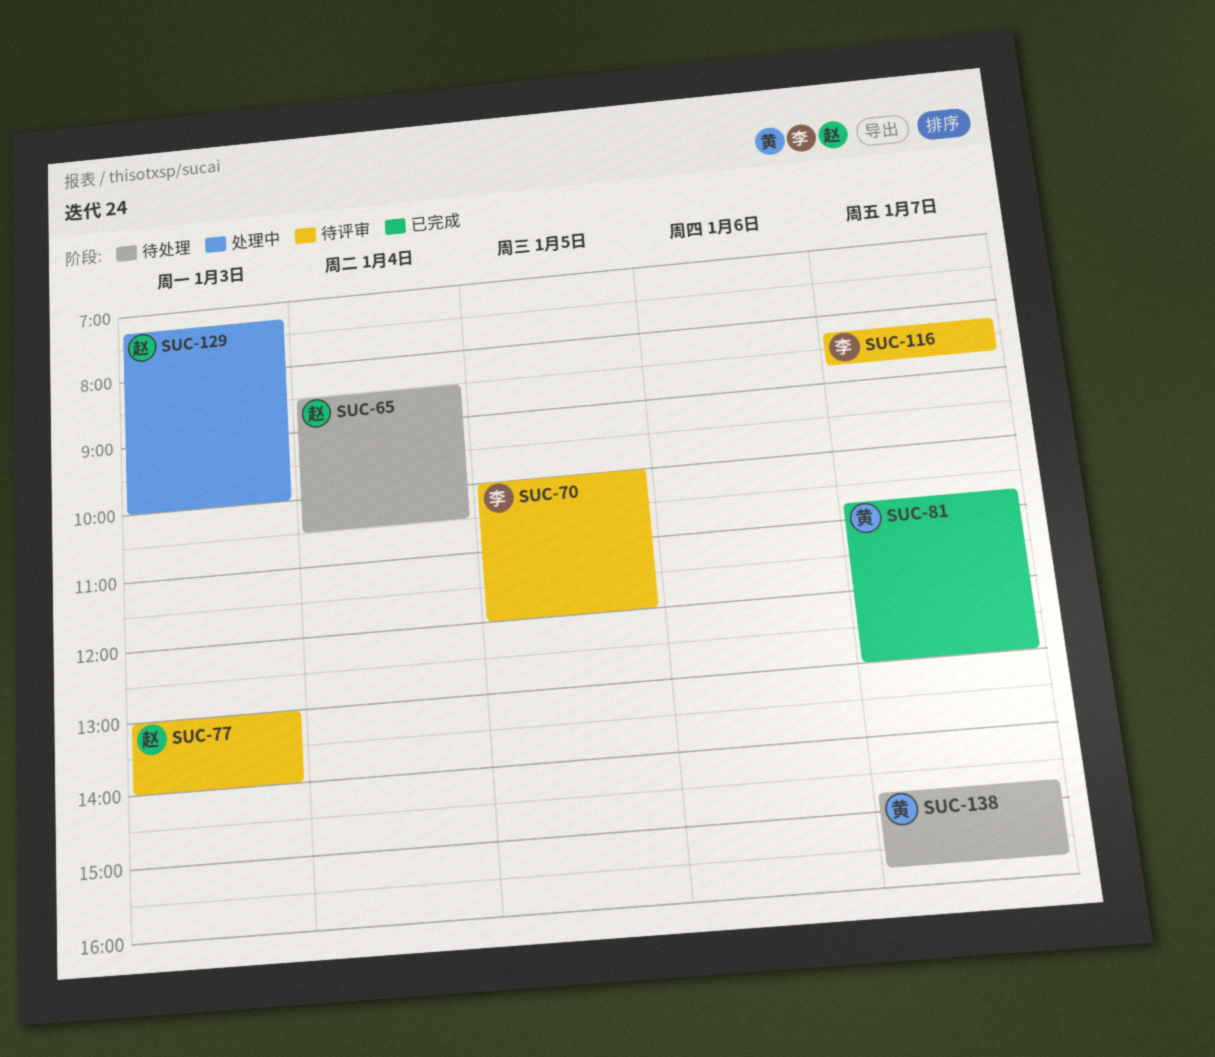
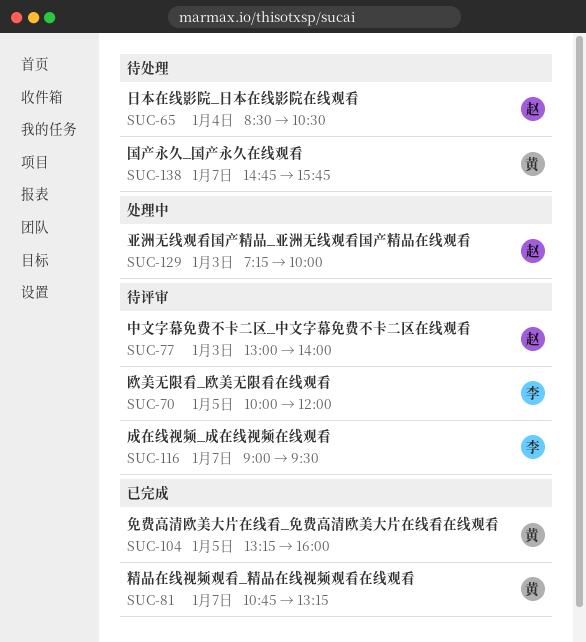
SUC-81, ends: 13:00 -> 13:15
SUC-104: none -> present
SUC-116, begins: 08:15 -> 09:00
SUC-116, ends: 08:45 -> 09:30

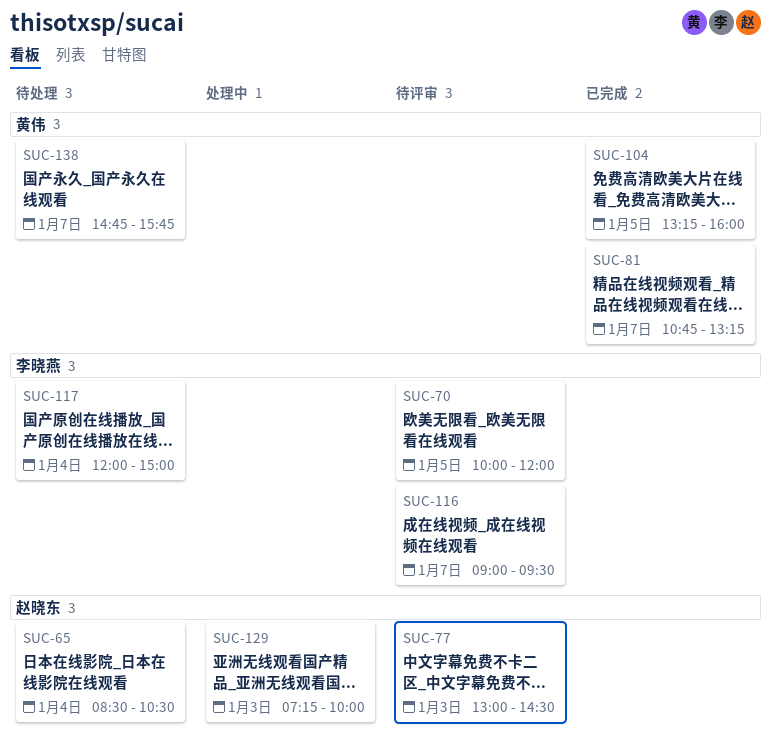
SUC-77, ends: 14:00 -> 14:30
SUC-117: none -> present

